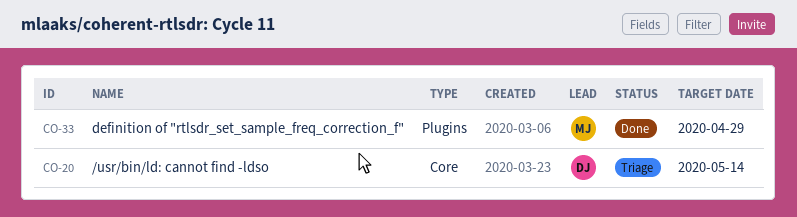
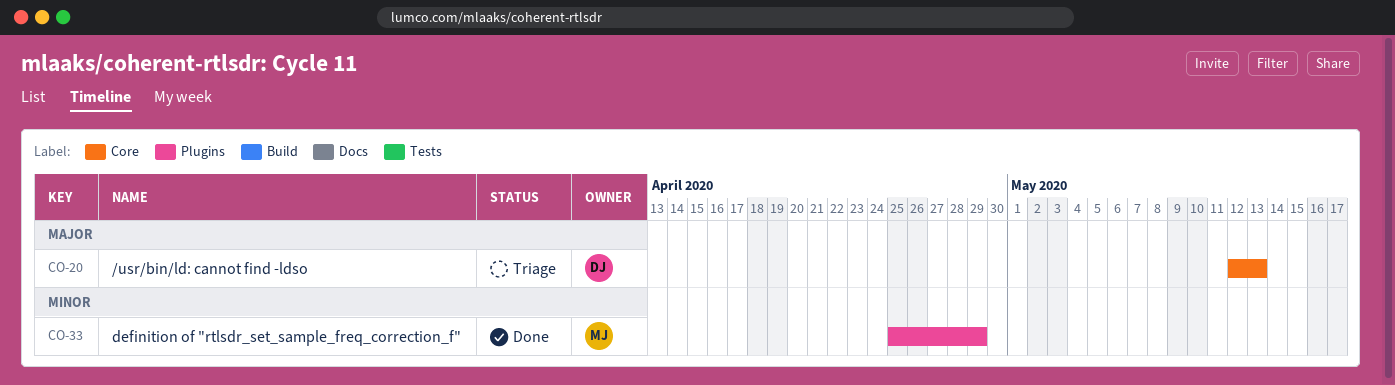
CO-20, due: May 14 -> May 13

